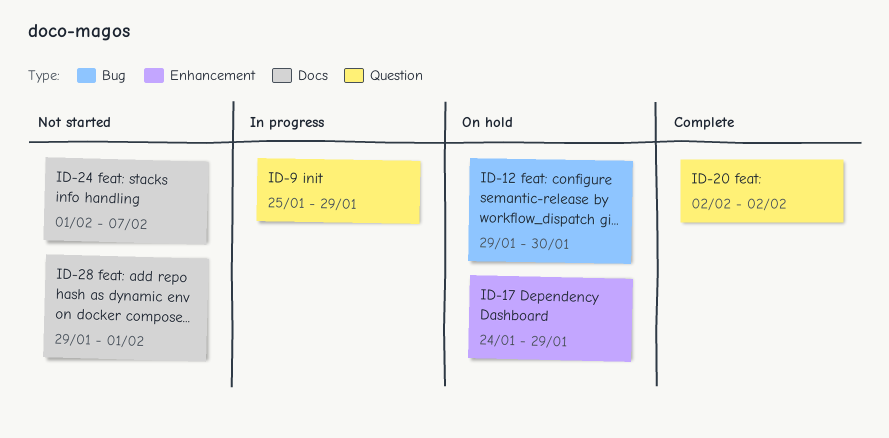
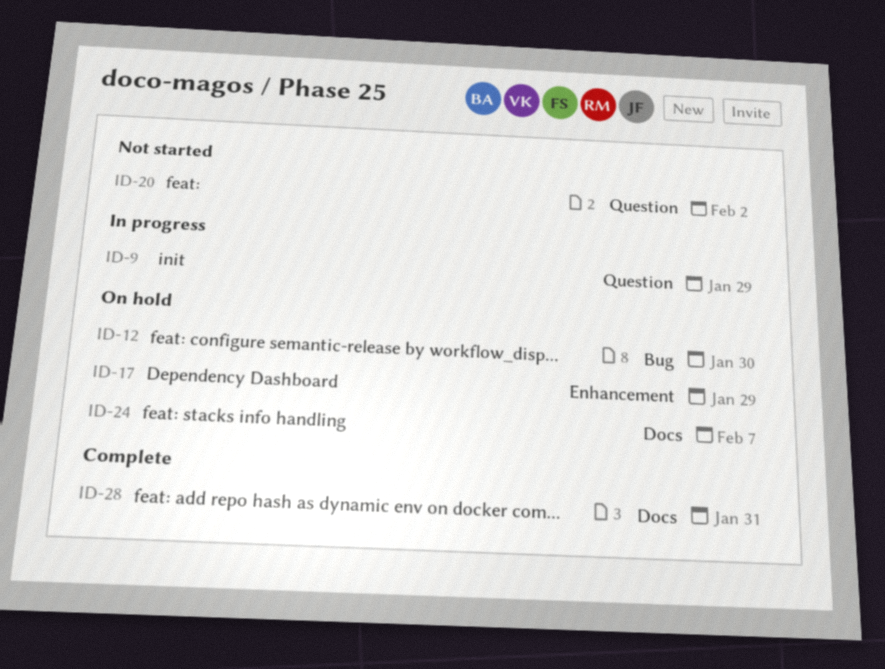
ID-20, status: Complete -> Not started
ID-24, status: Not started -> On hold
ID-28, status: Not started -> Complete
ID-28, due: Feb 1 -> Jan 31

